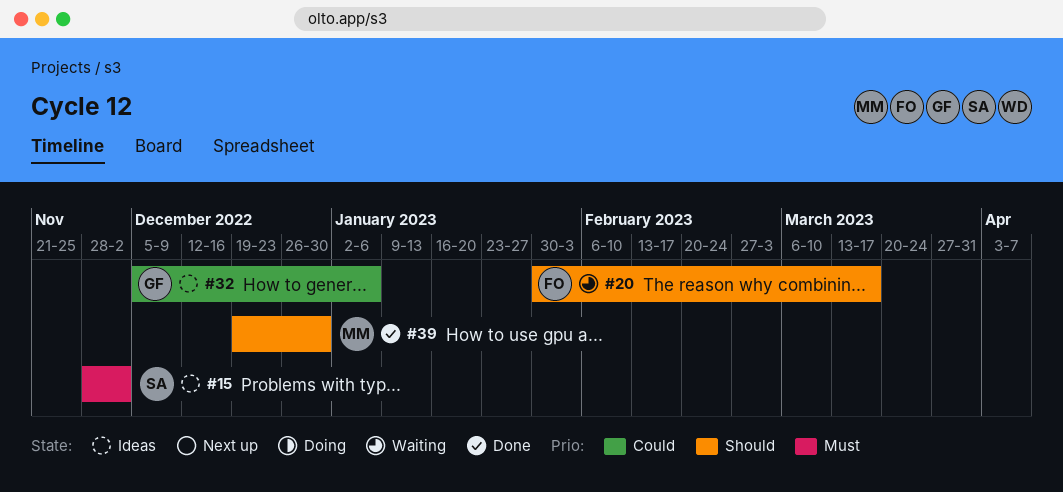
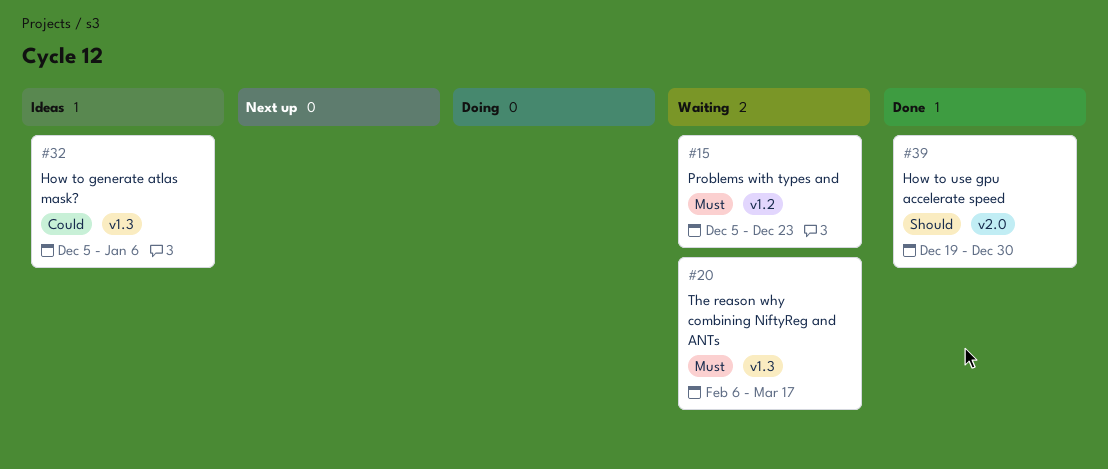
#15, status: Ideas -> Waiting
#15, start: Nov 28 -> Dec 5
#15, due: Dec 2 -> Dec 23
#20, priority: Should -> Must
#20, start: Jan 30 -> Feb 6

